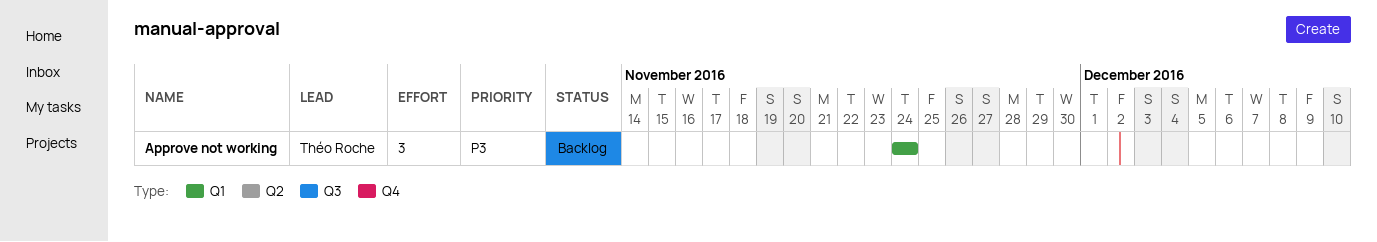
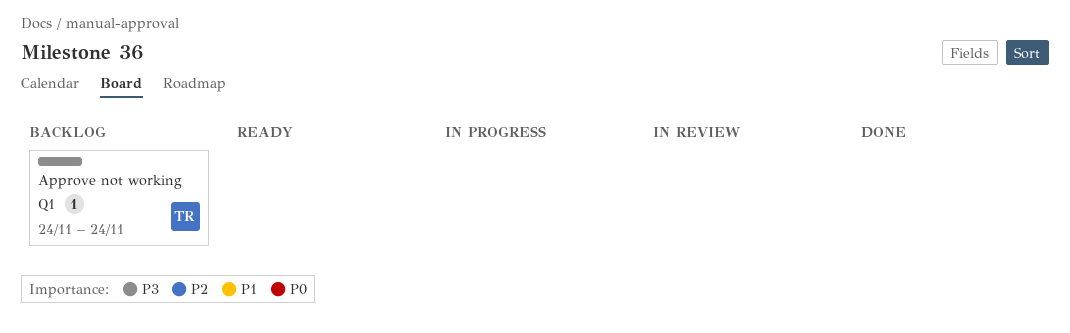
Approve not working, estimate: 3 -> 1

